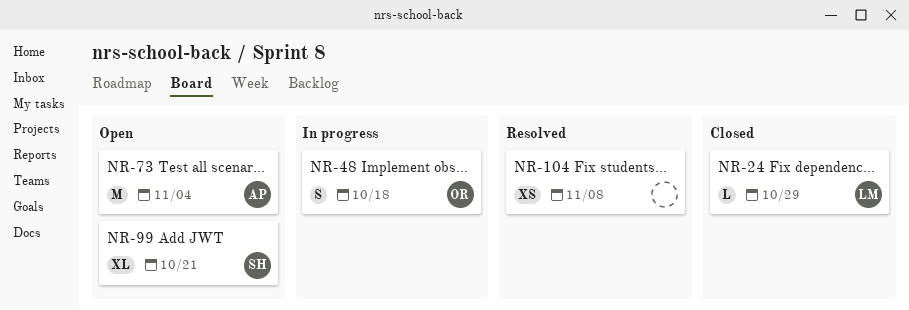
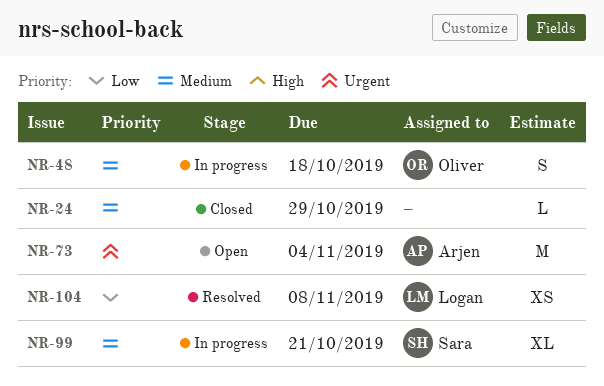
NR-24, owner: Logan -> none
NR-99, status: Open -> In progress
NR-104, owner: none -> Logan

